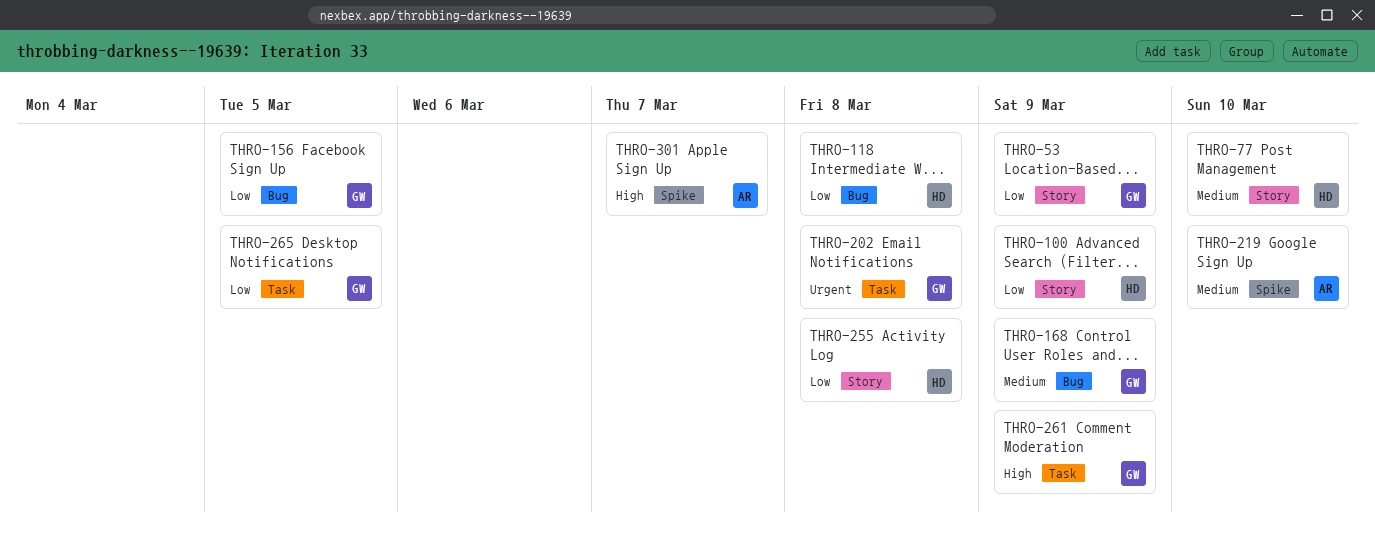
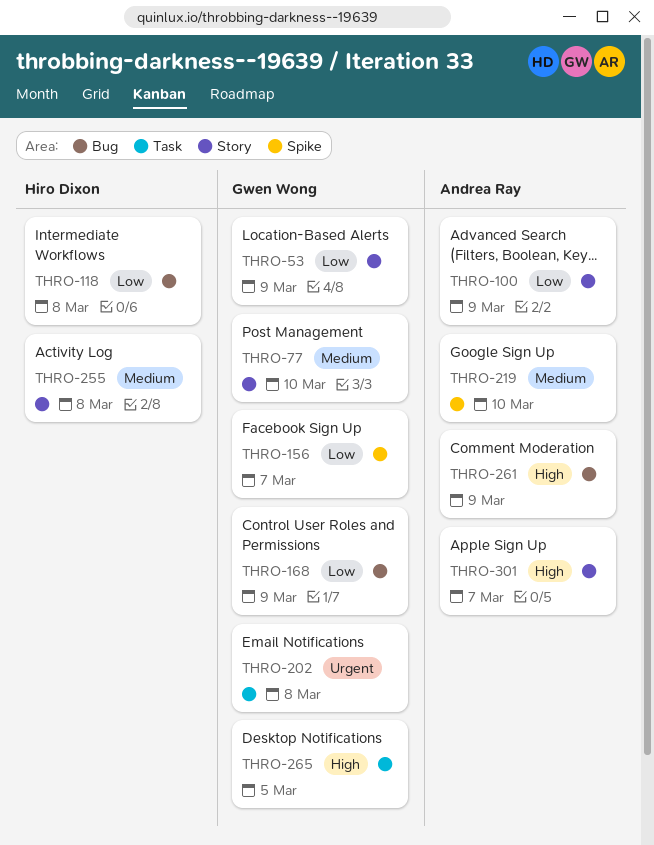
THRO-77, owner: Hiro Dixon -> Gwen Wong
THRO-100, owner: Hiro Dixon -> Andrea Ray
THRO-156, label: Bug -> Spike
THRO-156, due: Mar 5 -> Mar 7
THRO-168, priority: Medium -> Low
THRO-255, priority: Low -> Medium
THRO-261, owner: Gwen Wong -> Andrea Ray
THRO-261, label: Task -> Bug
THRO-265, priority: Low -> High
THRO-301, label: Spike -> Story

